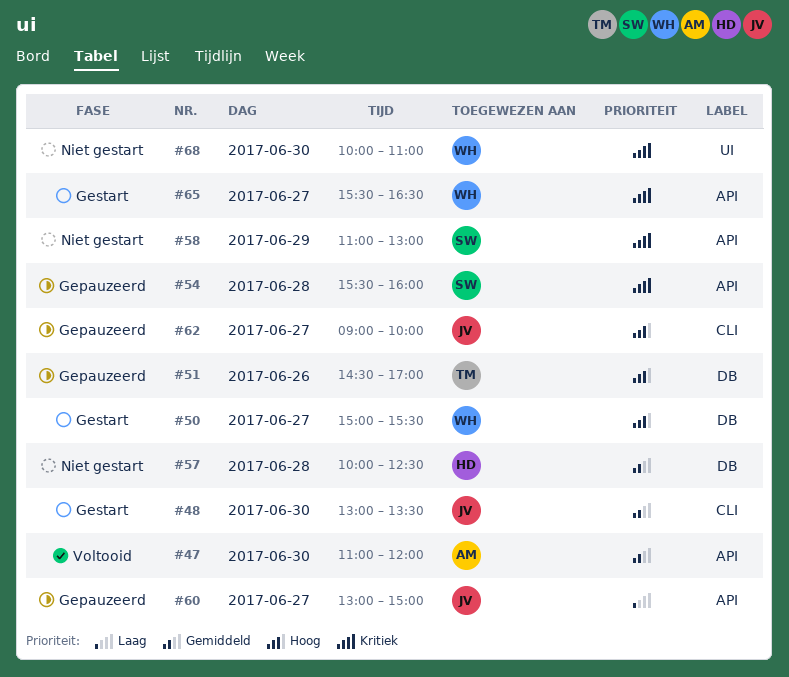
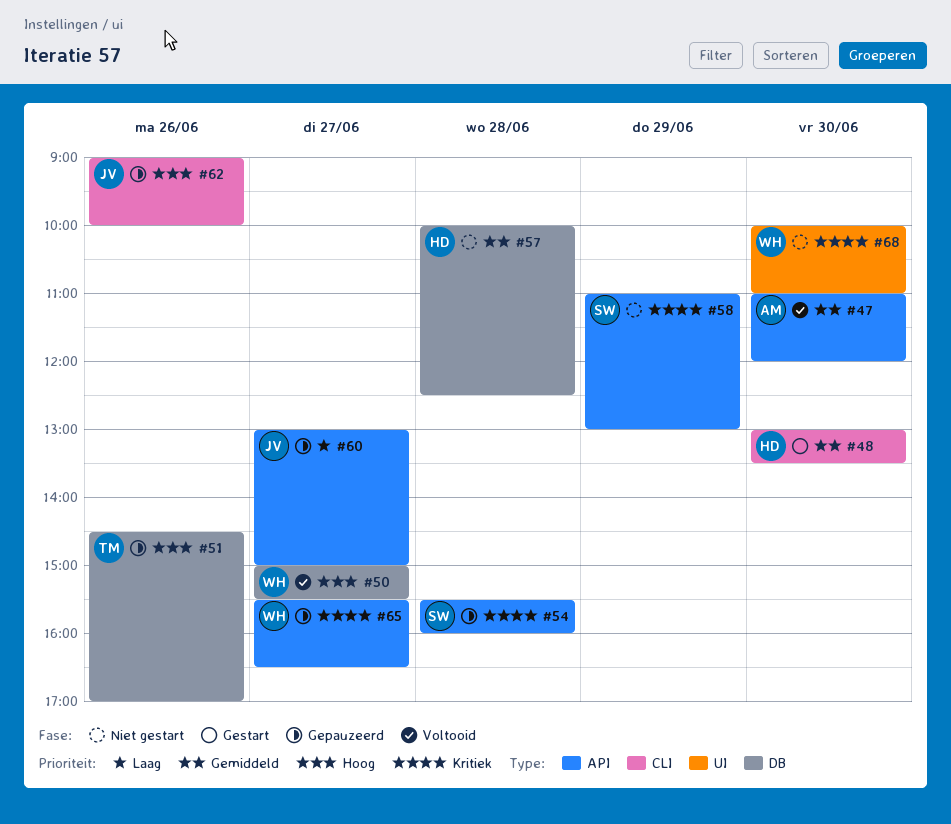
#48, owner: JV -> HD
#50, status: Gestart -> Voltooid
#62, day: Jun 27 -> Jun 26
#65, status: Gestart -> Gepauzeerd

